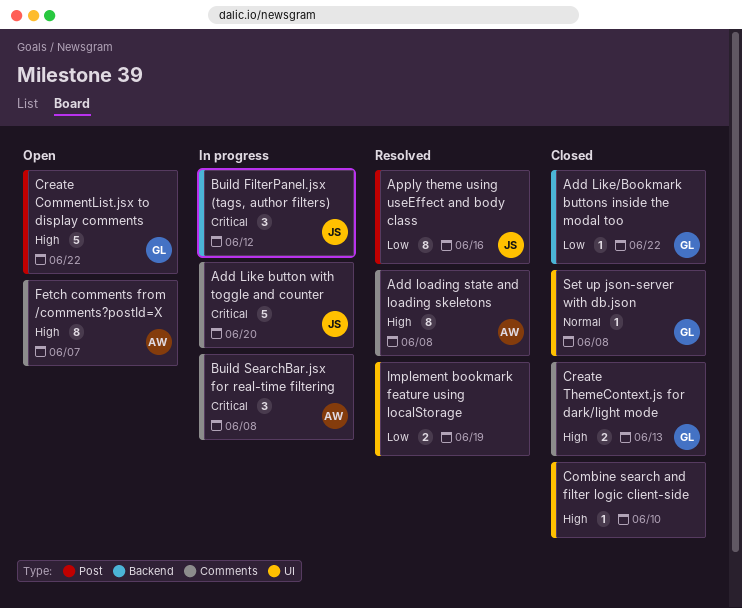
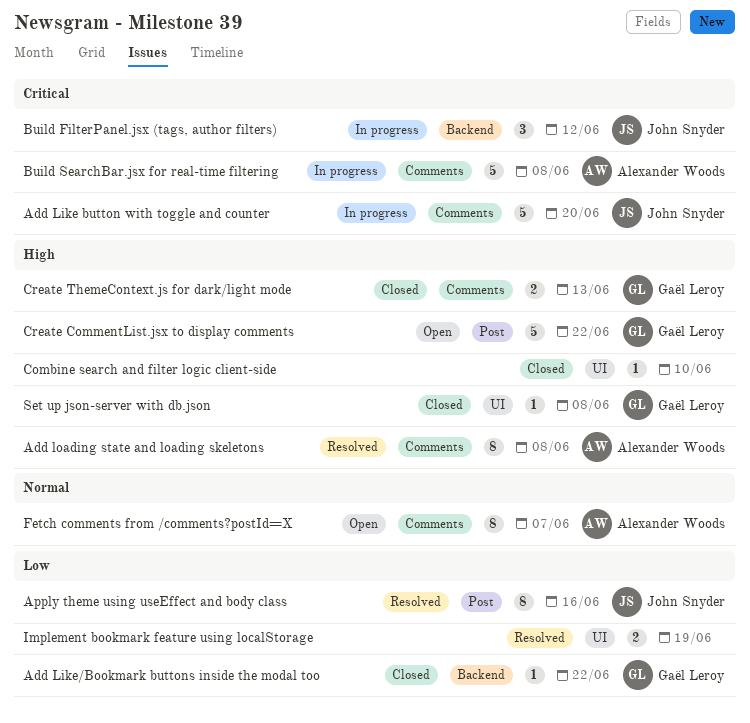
Build SearchBar.jsx for real-time filtering, estimate: 3 -> 5
Fetch comments from /comments?postId=X, priority: High -> Normal
Set up json-server with db.json, priority: Normal -> High

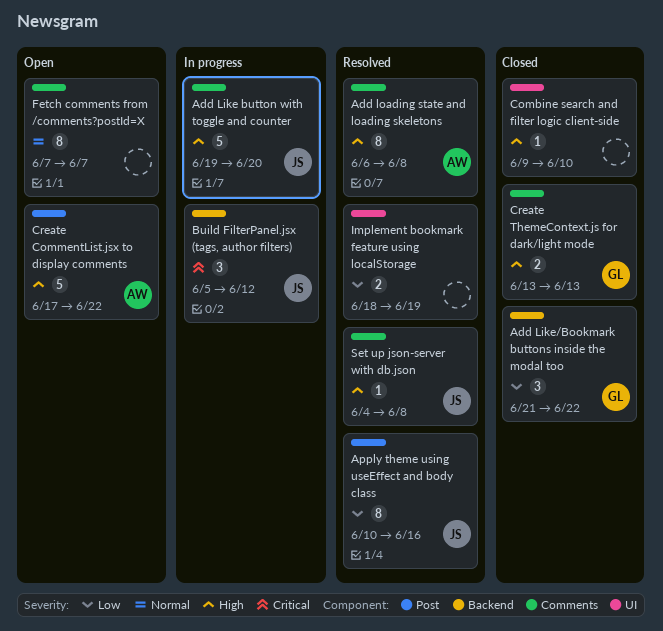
Add Like button with toggle and counter, priority: Critical -> High
Add Like/Bookmark buttons inside the modal too, estimate: 1 -> 3
Build SearchBar.jsx for real-time filtering: present -> none
Create CommentList.jsx to display comments, owner: Gaël Leroy -> Alexander Woods
Fetch comments from /comments?postId=X, owner: Alexander Woods -> none
Set up json-server with db.json, status: Closed -> Resolved
Set up json-server with db.json, owner: Gaël Leroy -> John Snyder
Set up json-server with db.json, label: UI -> Comments

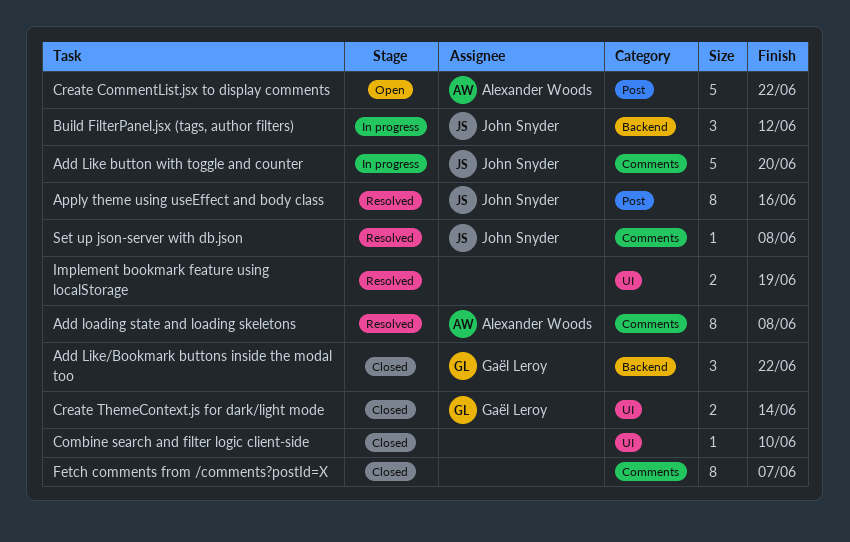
Create ThemeContext.js for dark/light mode, label: Comments -> UI
Create ThemeContext.js for dark/light mode, due: Jun 13 -> Jun 14
Fetch comments from /comments?postId=X, status: Open -> Closed

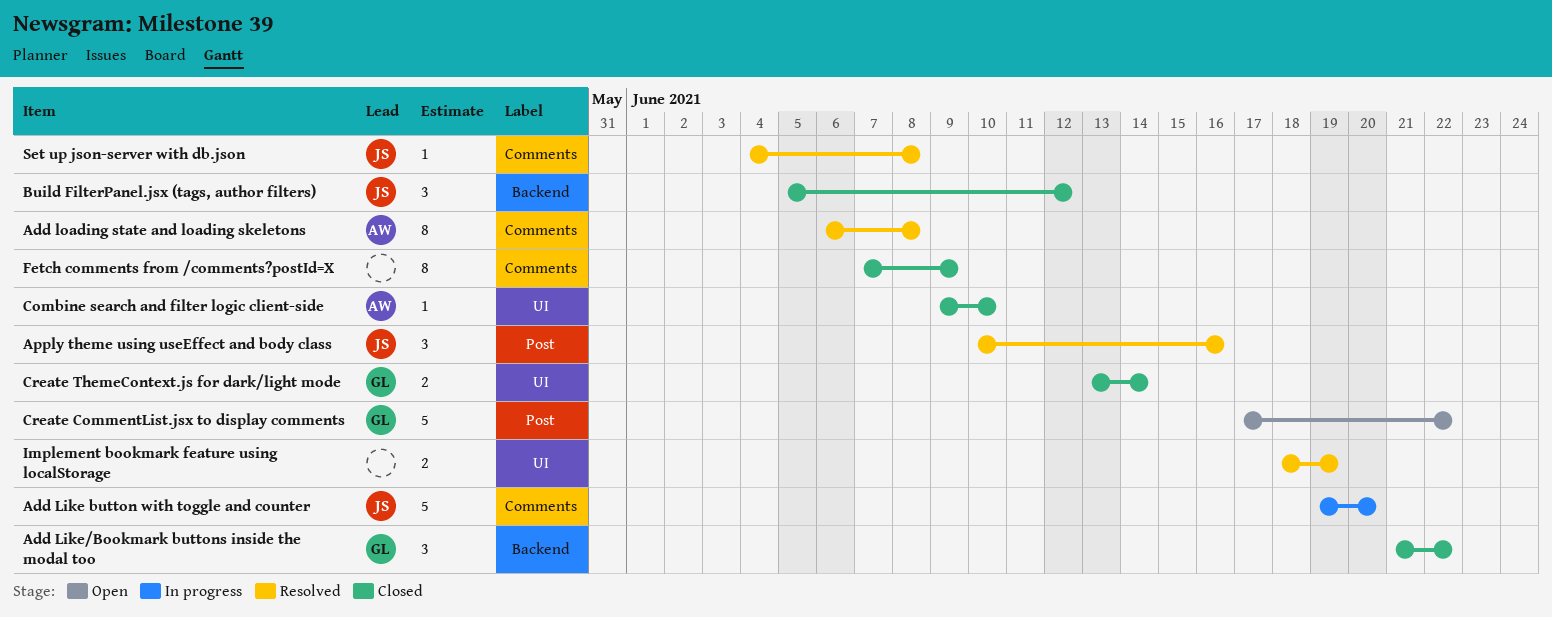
Apply theme using useEffect and body class, estimate: 8 -> 3
Build FilterPanel.jsx (tags, author filters), status: In progress -> Closed
Combine search and filter logic client-side, owner: none -> Alexander Woods
Create CommentList.jsx to display comments, owner: Alexander Woods -> Gaël Leroy
Fetch comments from /comments?postId=X, due: Jun 7 -> Jun 9

